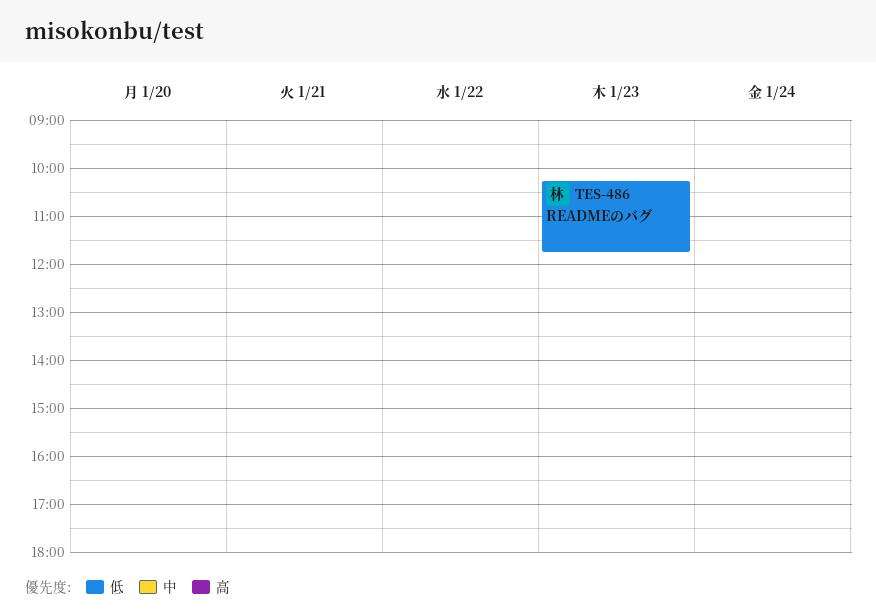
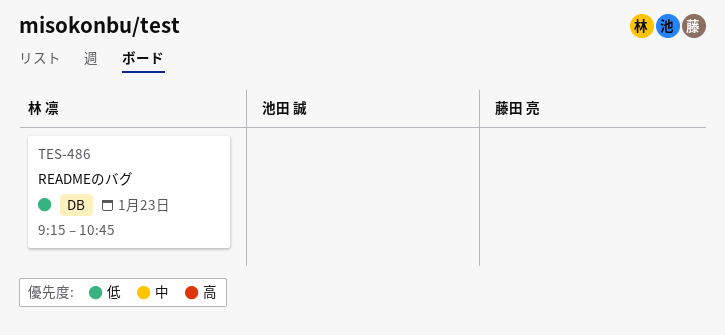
TES-486, begins: 10:15 -> 09:15
TES-486, ends: 11:45 -> 10:45

